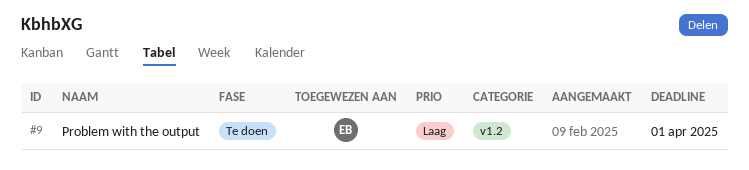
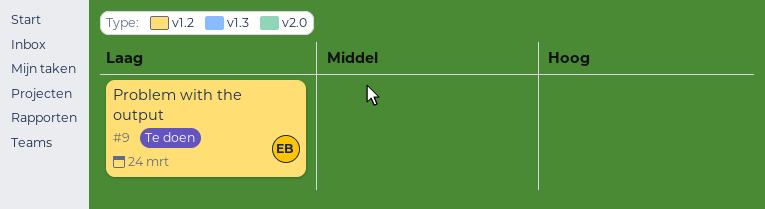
#9, due: Apr 1 -> Mar 24

